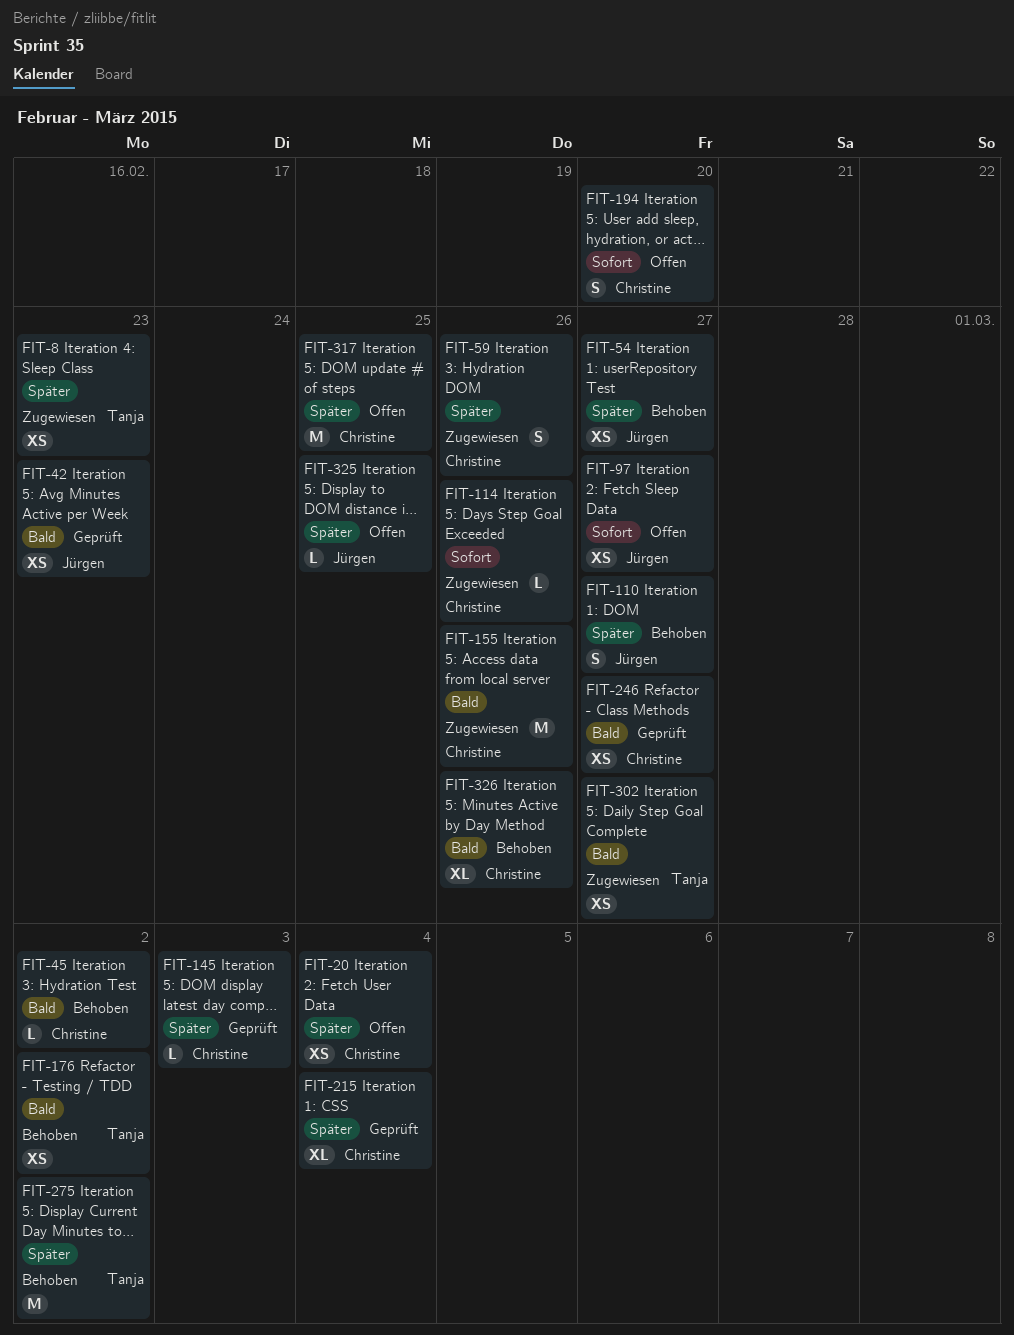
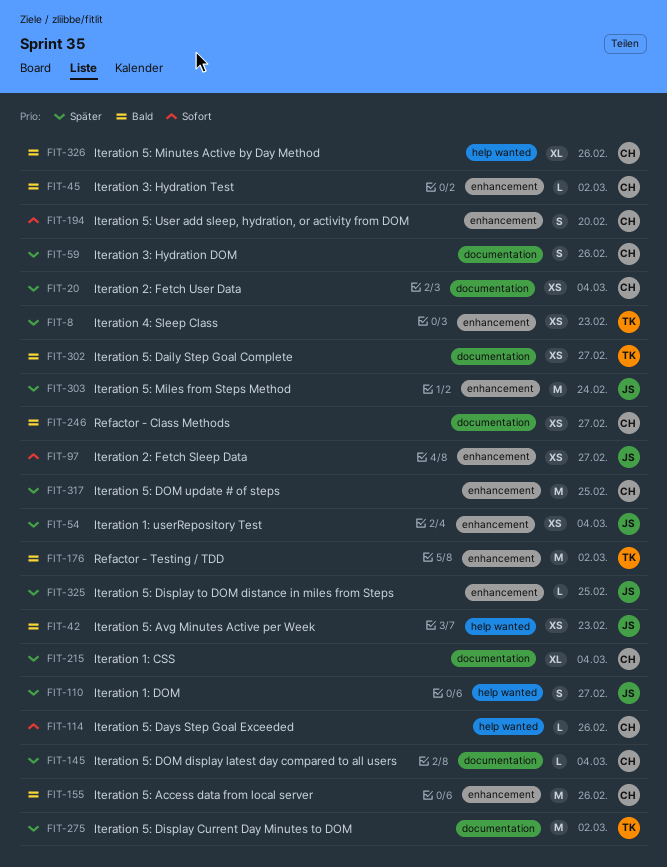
FIT-54, due: Feb 27 -> Mar 4
FIT-145, due: Mar 3 -> Mar 4
FIT-176, estimate: XS -> M
FIT-303: none -> present

